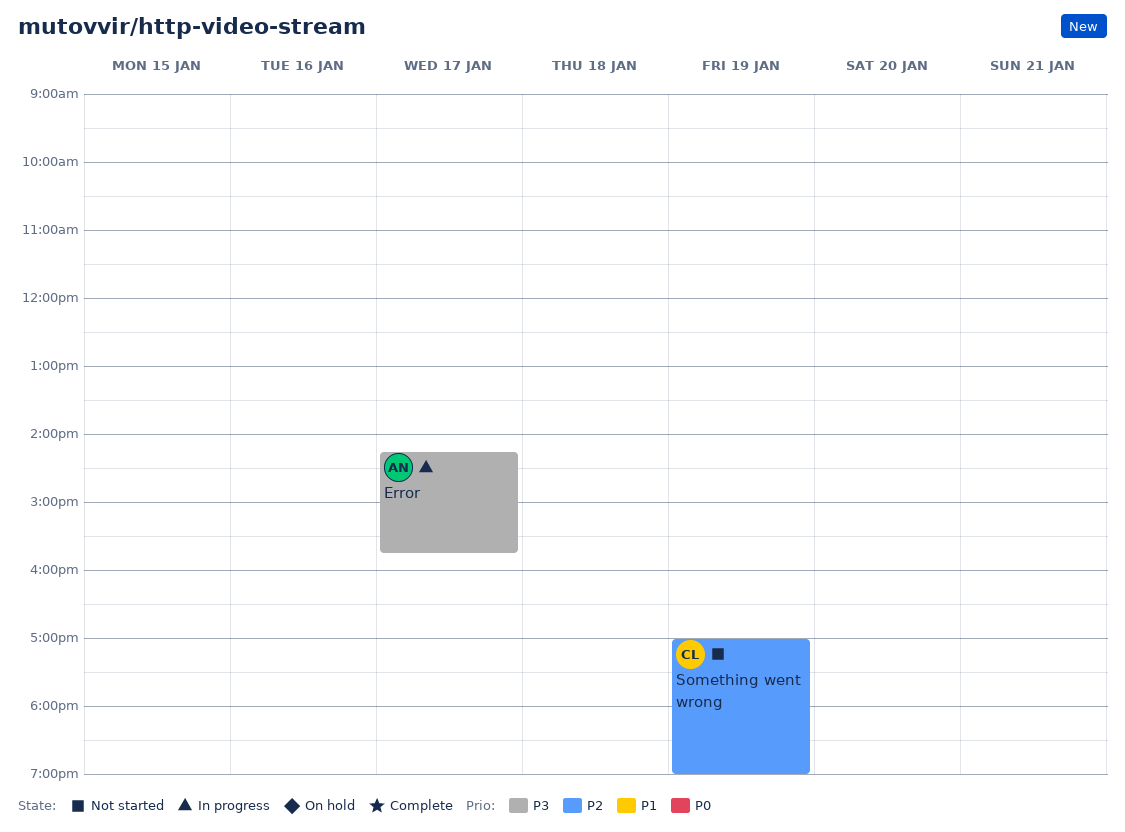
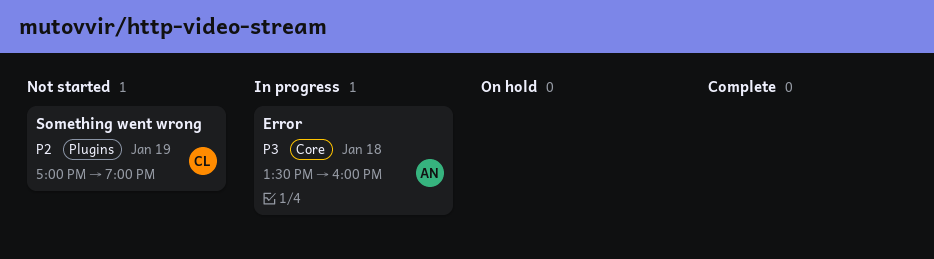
Error, day: Jan 17 -> Jan 18
Error, begins: 14:15 -> 13:30
Error, ends: 15:45 -> 16:00

